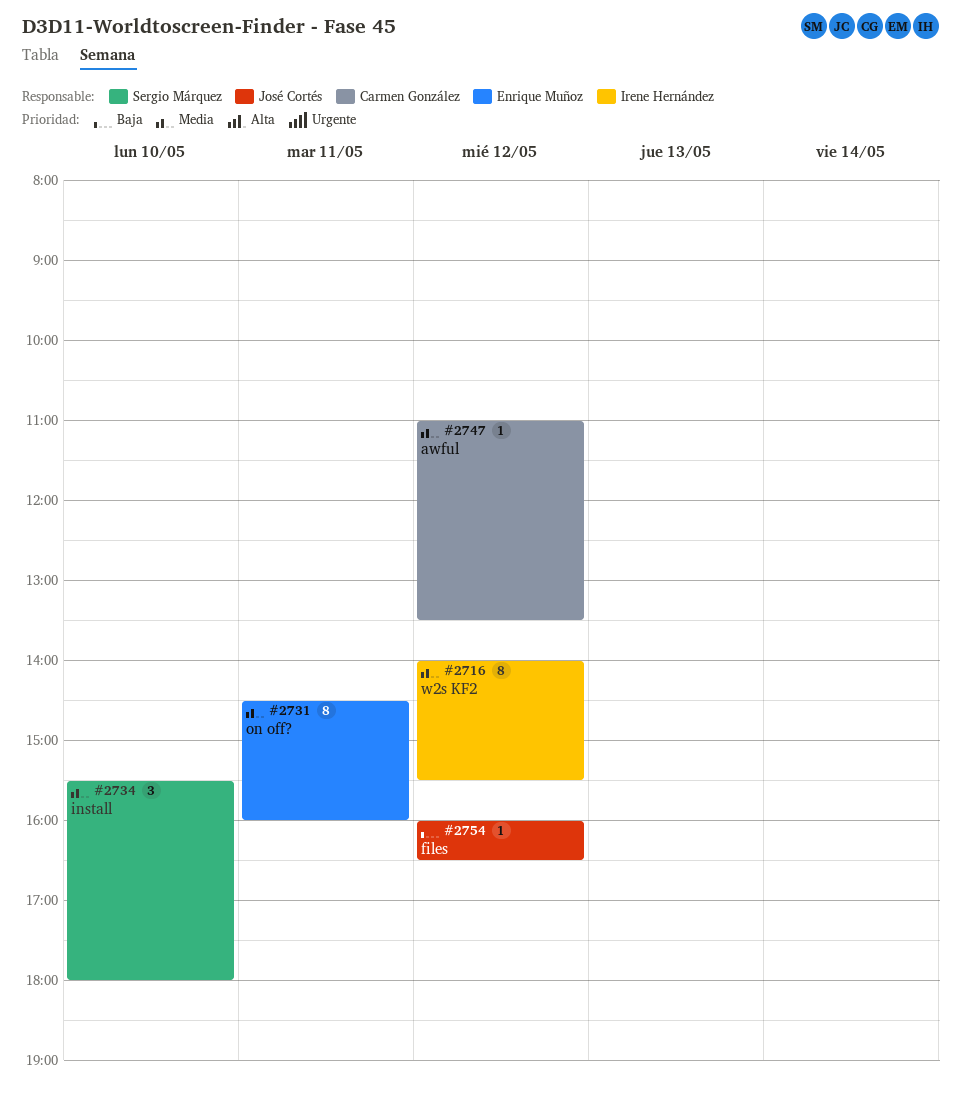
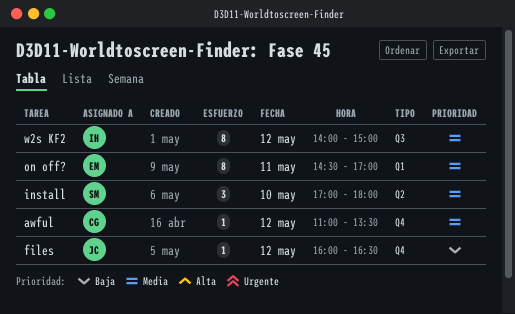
install, begins: 15:30 -> 17:00
on off?, ends: 16:00 -> 17:00
w2s KF2, ends: 15:30 -> 15:00

